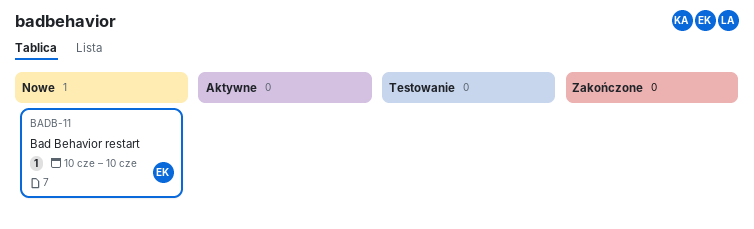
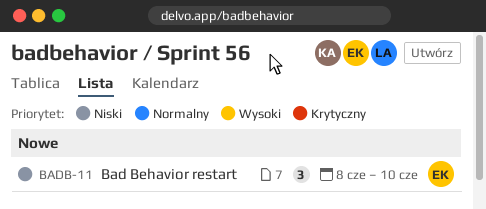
BADB-11, estimate: 1 -> 3
BADB-11, start: Jun 10 -> Jun 8

